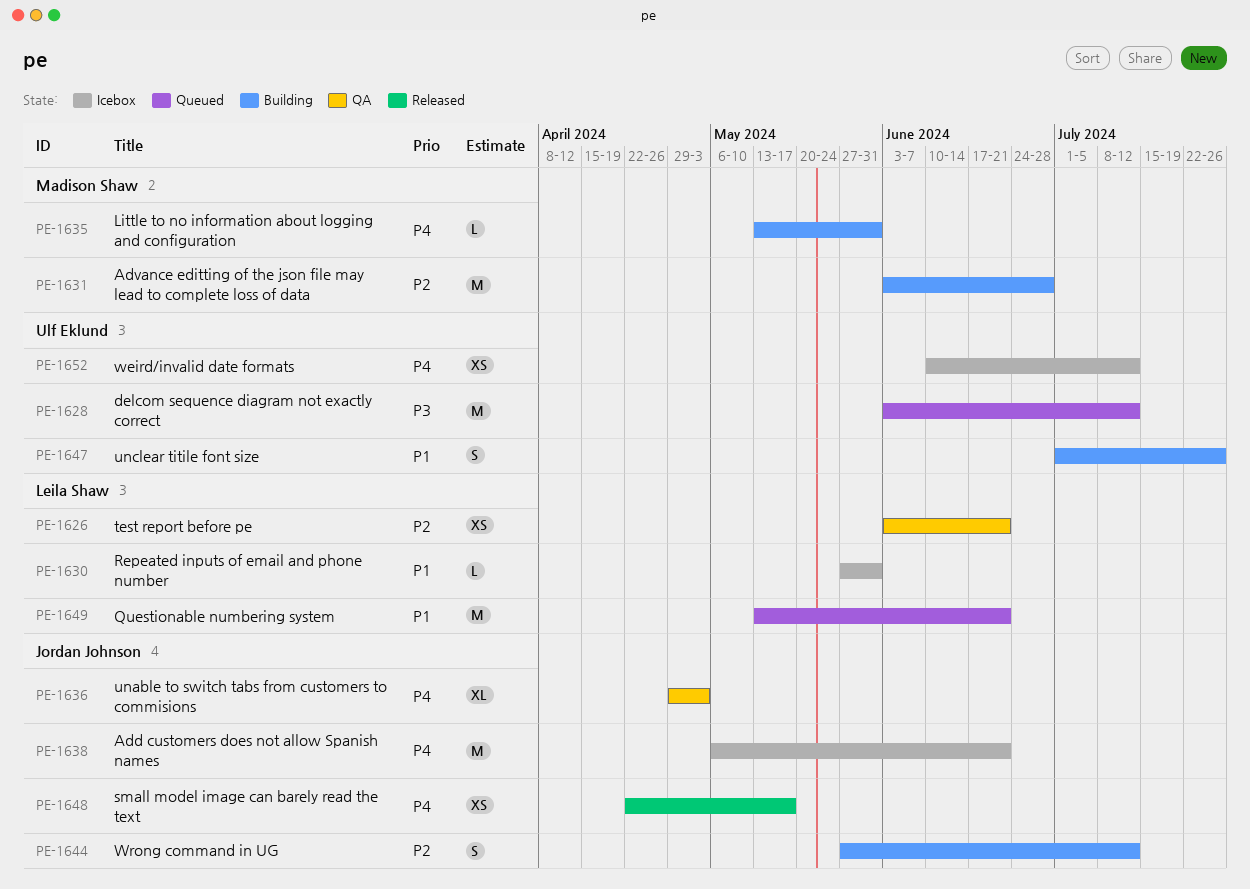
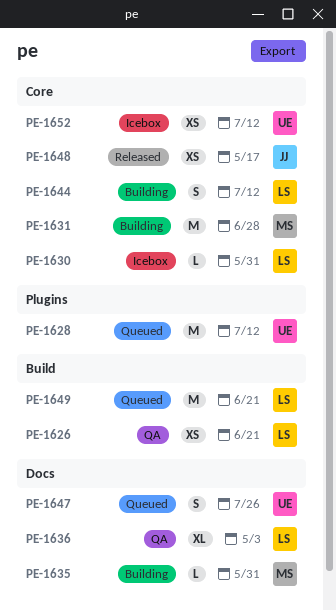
PE-1636, owner: Jordan Johnson -> Leila Shaw
PE-1638: present -> none
PE-1644, owner: Jordan Johnson -> Leila Shaw
PE-1647, status: Building -> Queued

